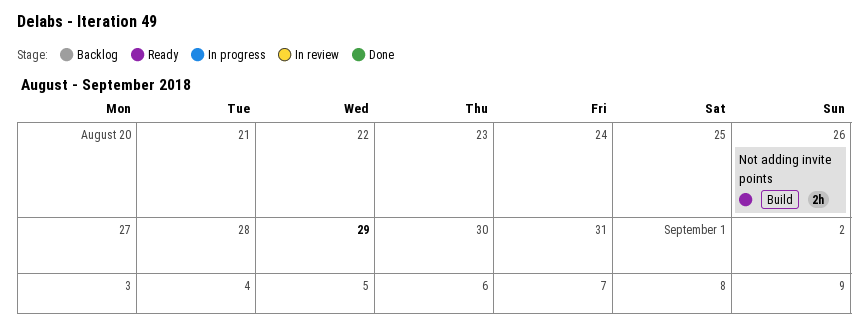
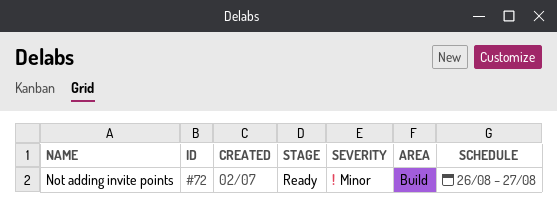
Not adding invite points, due: Aug 26 -> Aug 27

